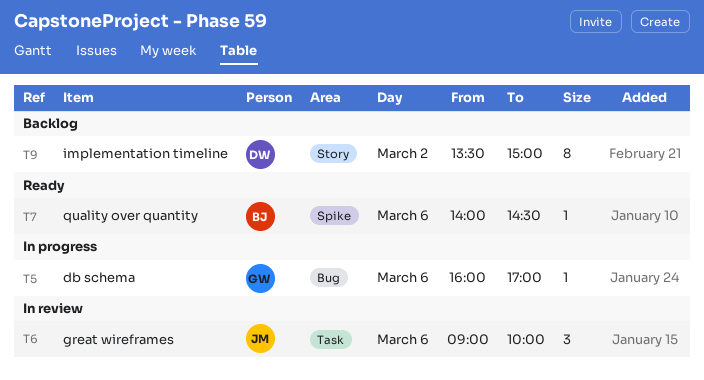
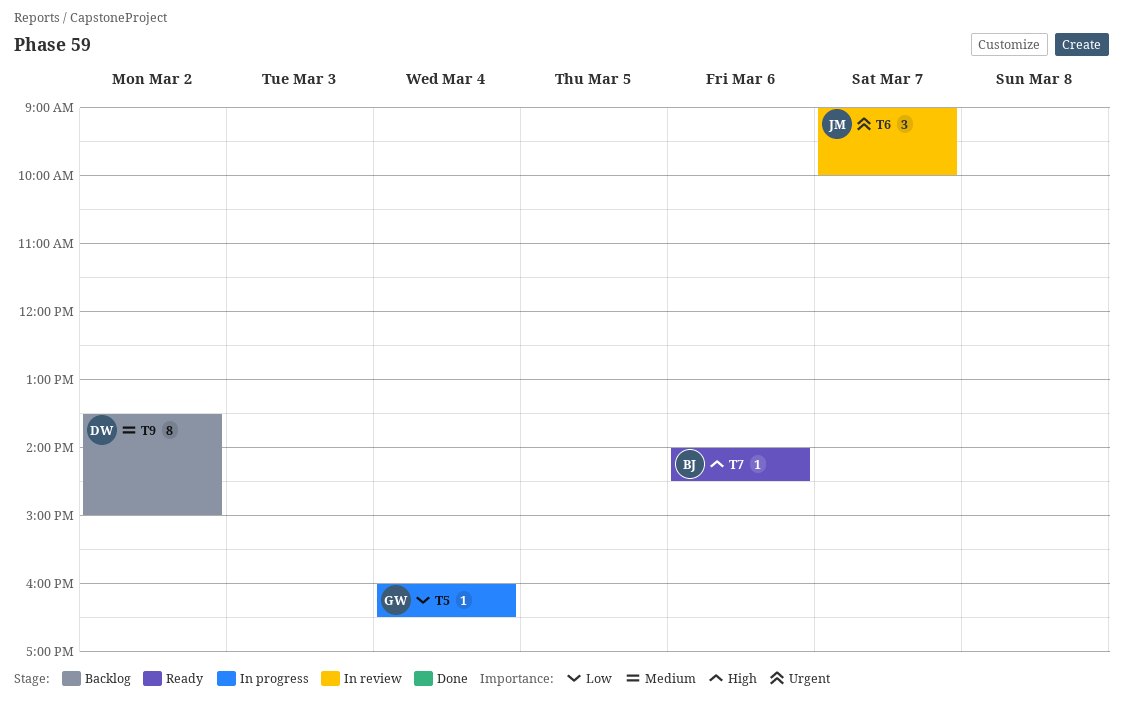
T5, day: Mar 6 -> Mar 4
T5, ends: 17:00 -> 16:30
T6, day: Mar 6 -> Mar 7

